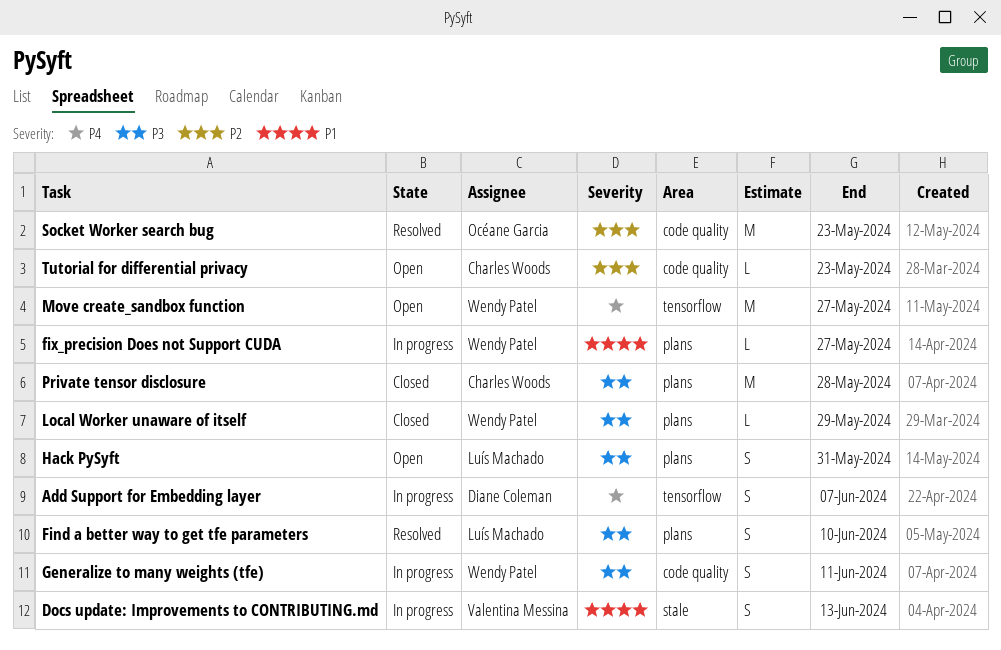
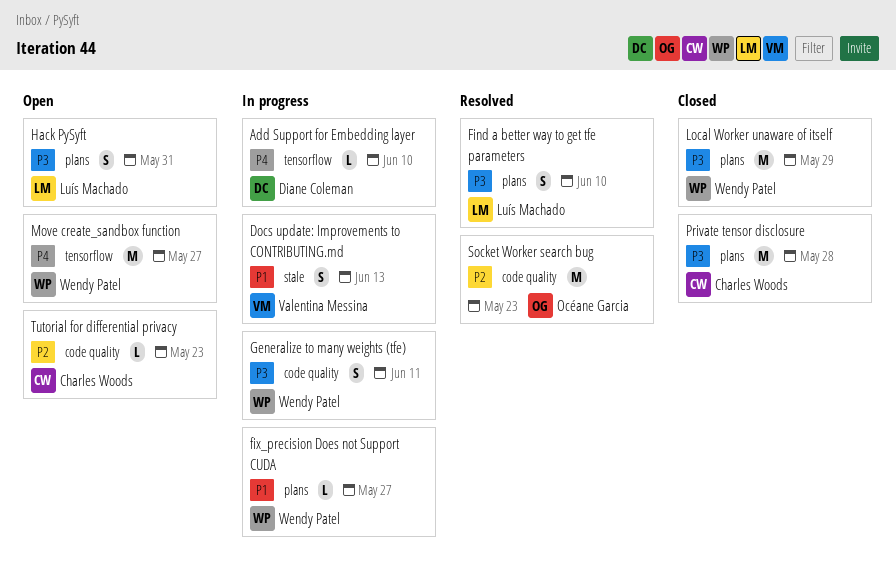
Add Support for Embedding layer, estimate: S -> L
Add Support for Embedding layer, due: Jun 7 -> Jun 10
Local Worker unaware of itself, estimate: L -> M

